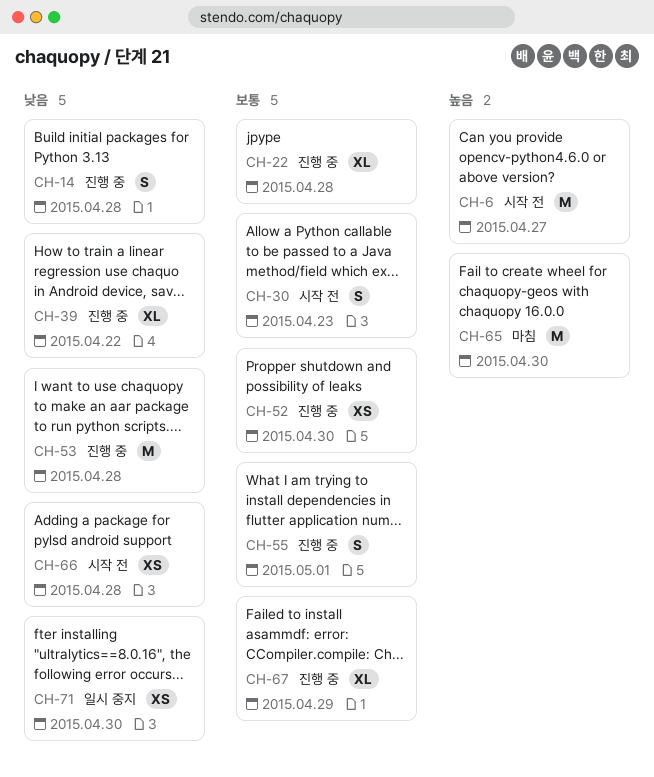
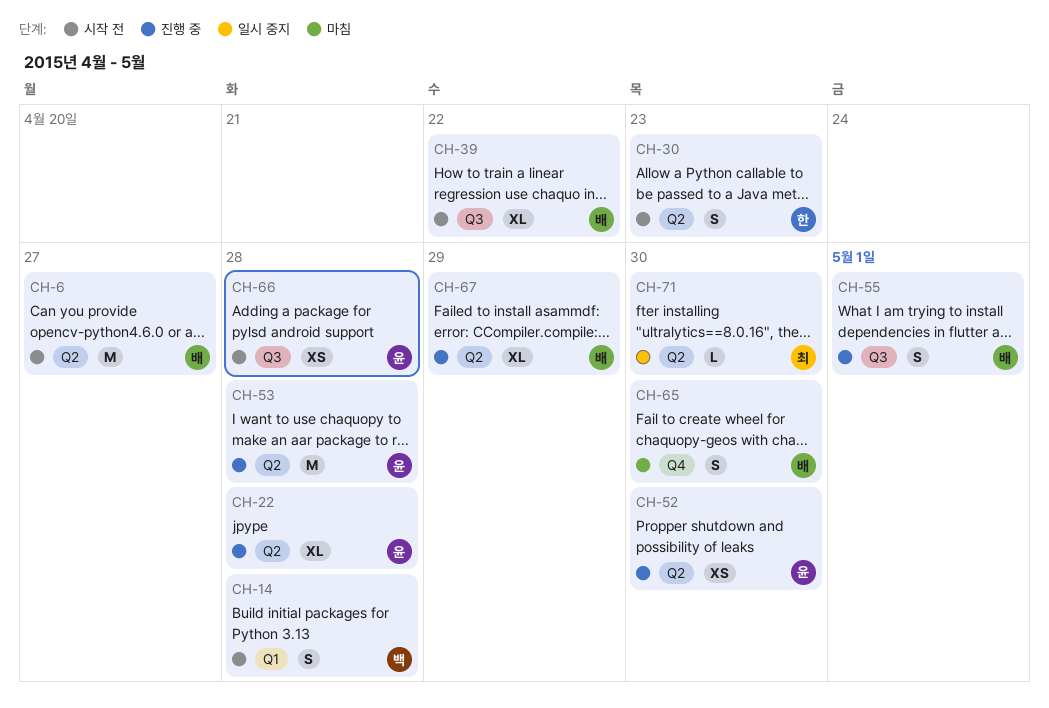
CH-14, status: 진행 중 -> 시작 전
CH-39, status: 진행 중 -> 시작 전
CH-65, estimate: M -> S
CH-71, estimate: XS -> L

